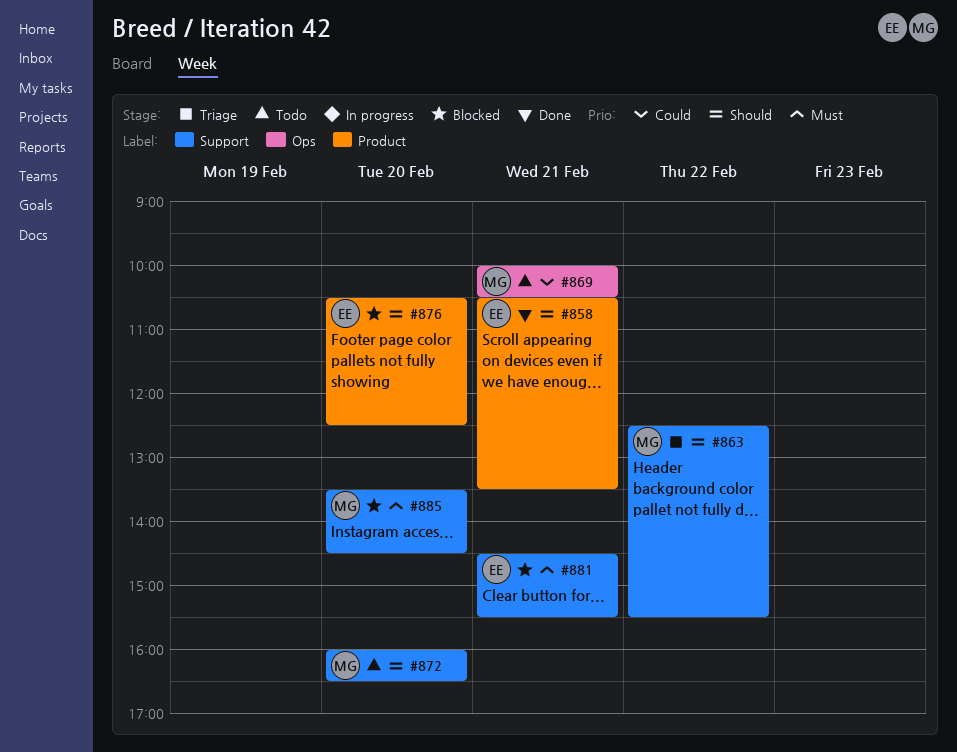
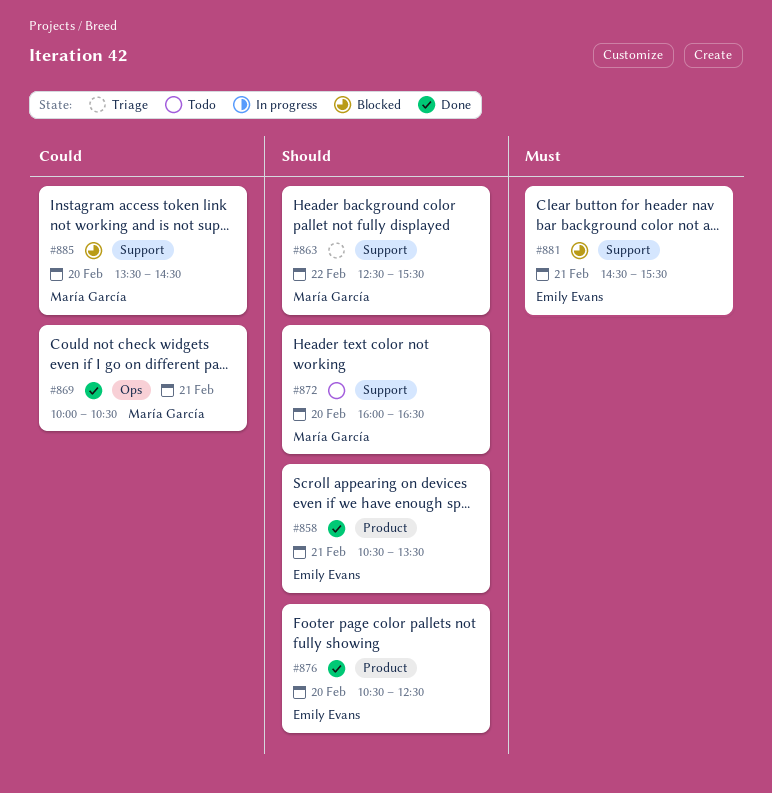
#869, status: Todo -> Done
#876, status: Blocked -> Done
#885, priority: Must -> Could

